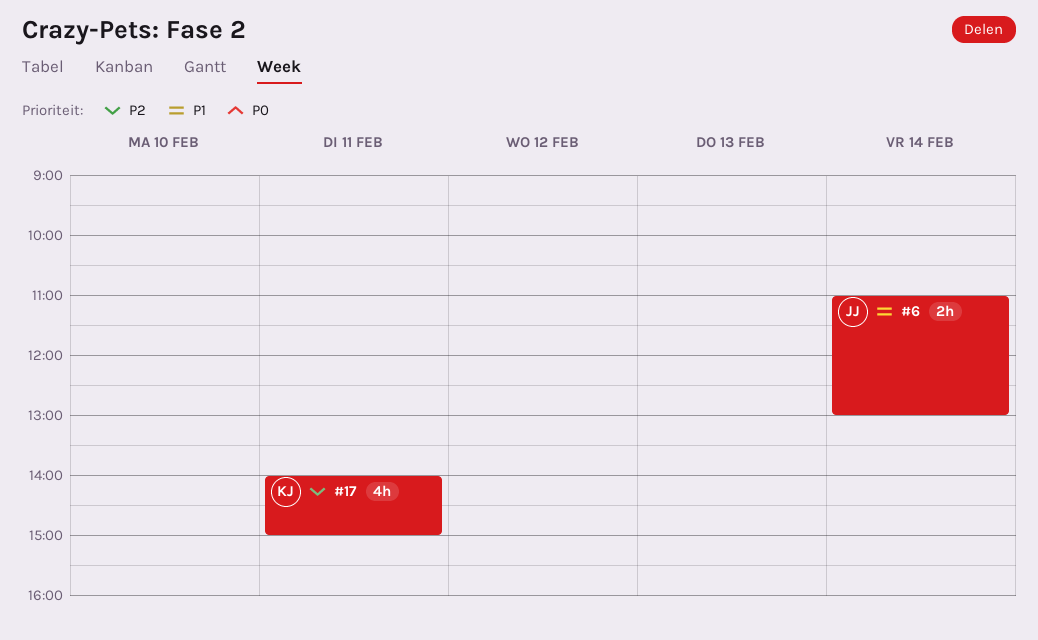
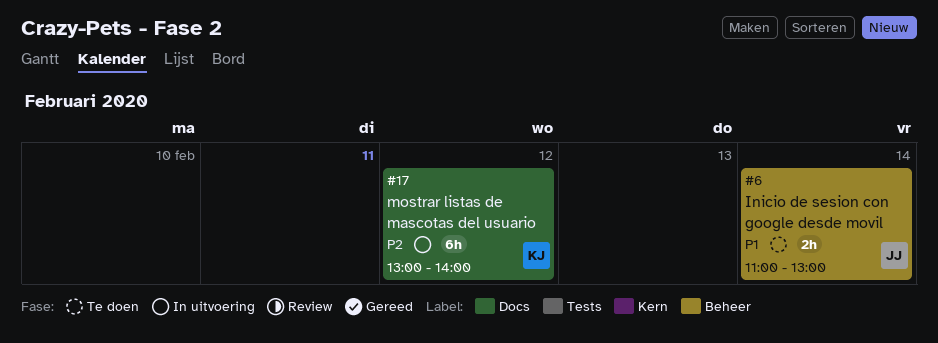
#17, estimate: 4h -> 6h
#17, day: Feb 11 -> Feb 12
#17, begins: 14:00 -> 13:00
#17, ends: 15:00 -> 14:00

